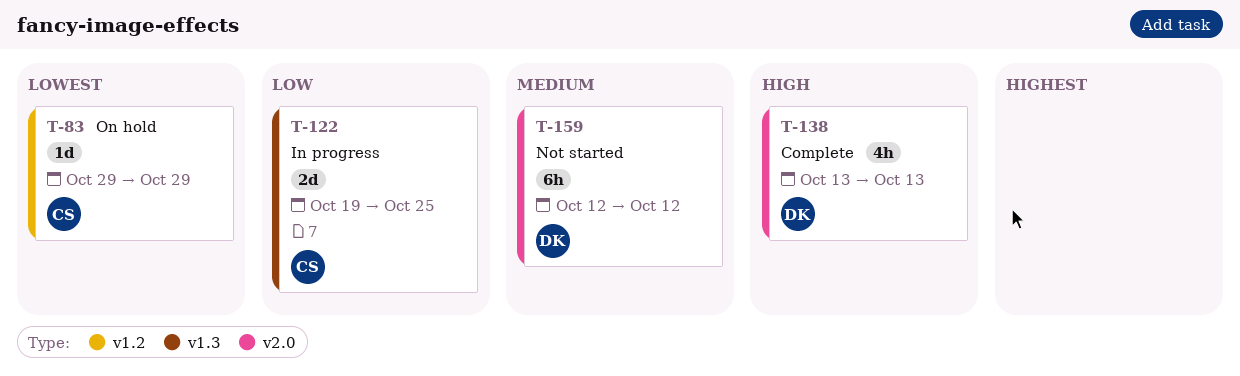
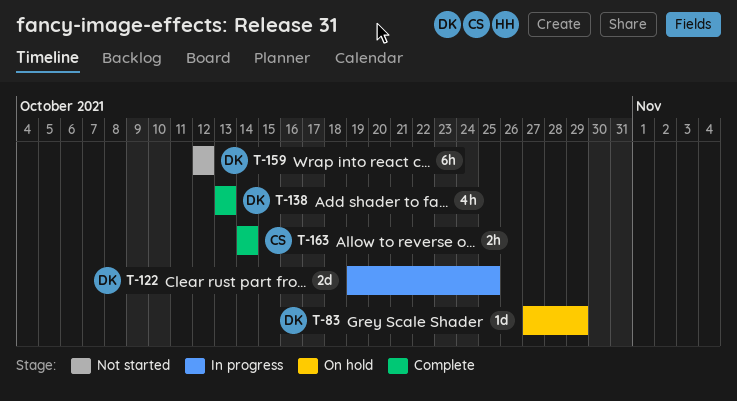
T-83, owner: CS -> DK
T-83, start: Oct 29 -> Oct 27
T-122, owner: CS -> DK
T-163: none -> present

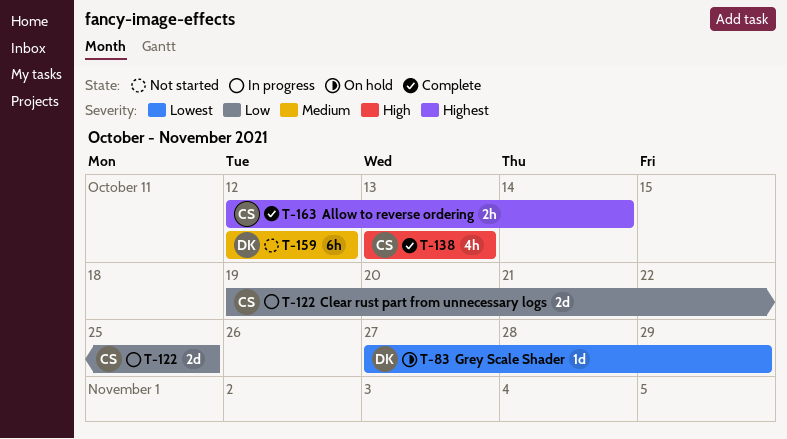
T-122, owner: DK -> CS
T-138, owner: DK -> CS
T-163, start: Oct 14 -> Oct 12

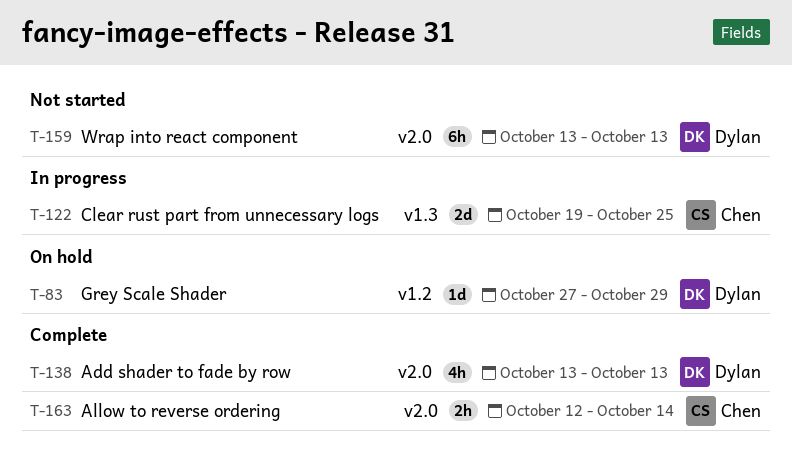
T-138, owner: Chen -> Dylan
T-159, start: Oct 12 -> Oct 13
T-159, due: Oct 12 -> Oct 13

